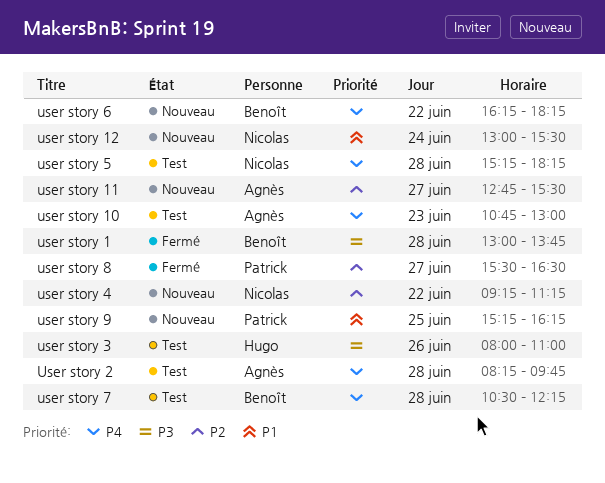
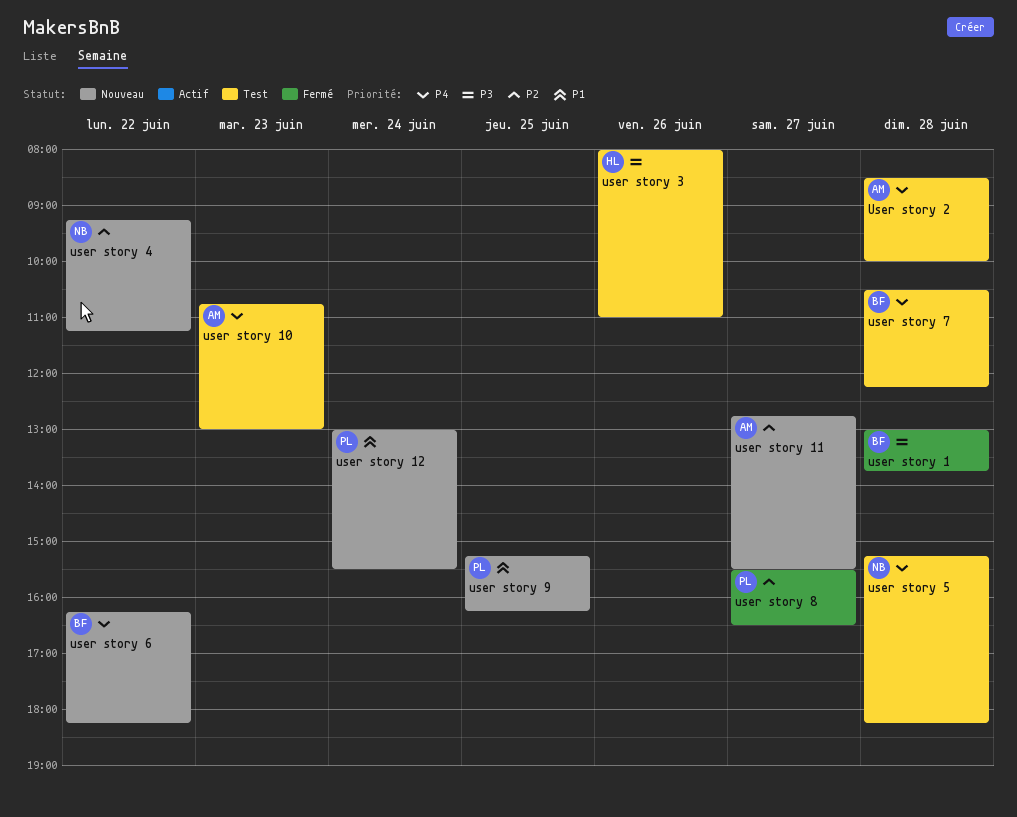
user story 12, owner: Nicolas -> Patrick
User story 2, begins: 08:15 -> 08:30
User story 2, ends: 09:45 -> 10:00

